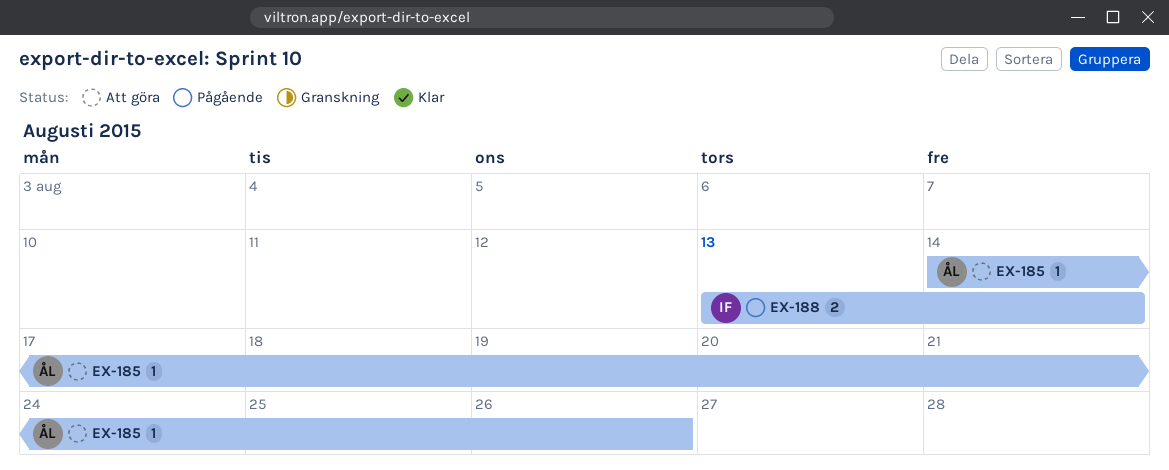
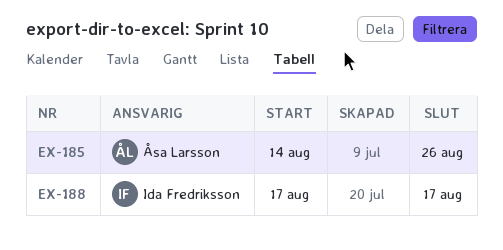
EX-188, start: Aug 13 -> Aug 17
EX-188, due: Aug 14 -> Aug 17

